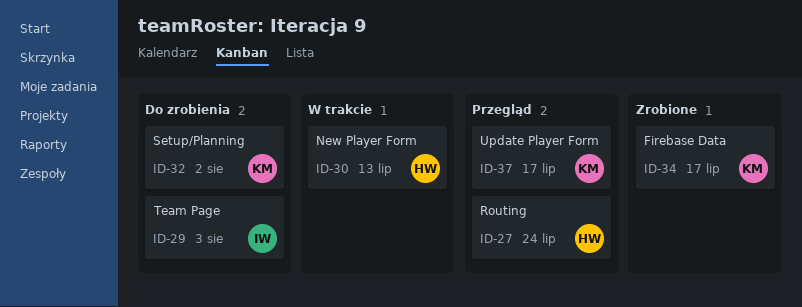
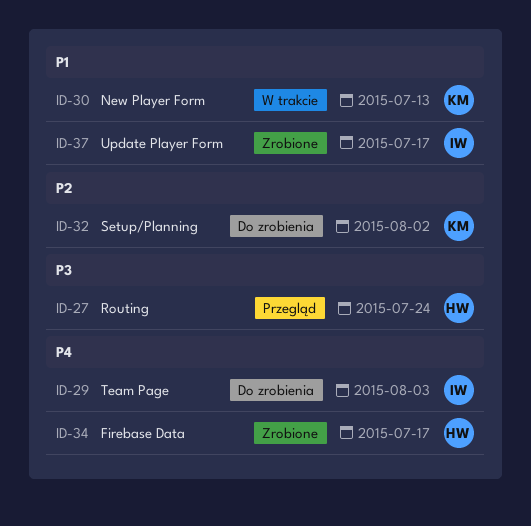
ID-30, owner: HW -> KM
ID-34, owner: KM -> HW
ID-37, status: Przegląd -> Zrobione
ID-37, owner: KM -> IW

